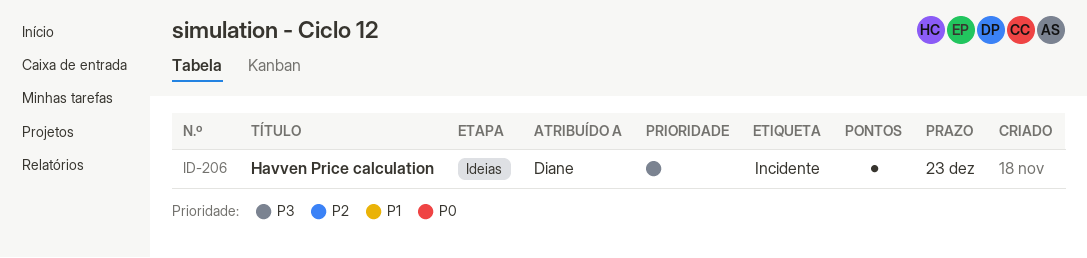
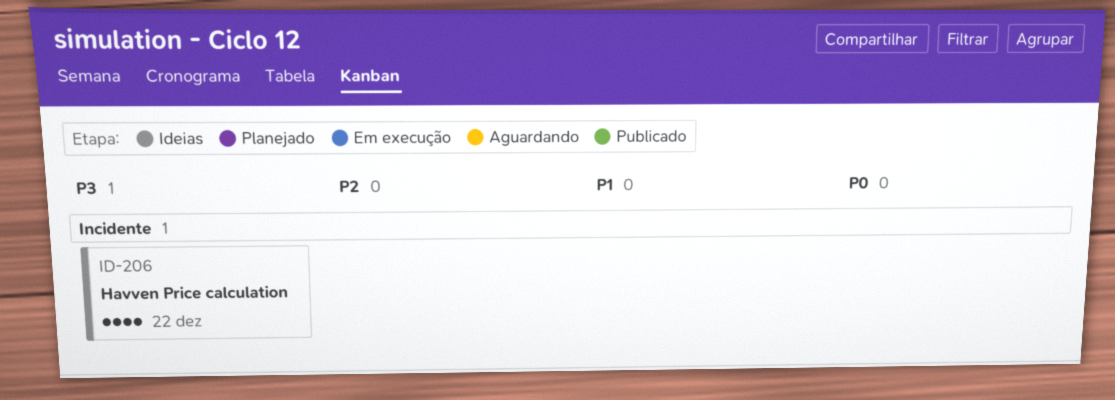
ID-206, estimate: 1 -> 4
ID-206, due: Dec 23 -> Dec 22

